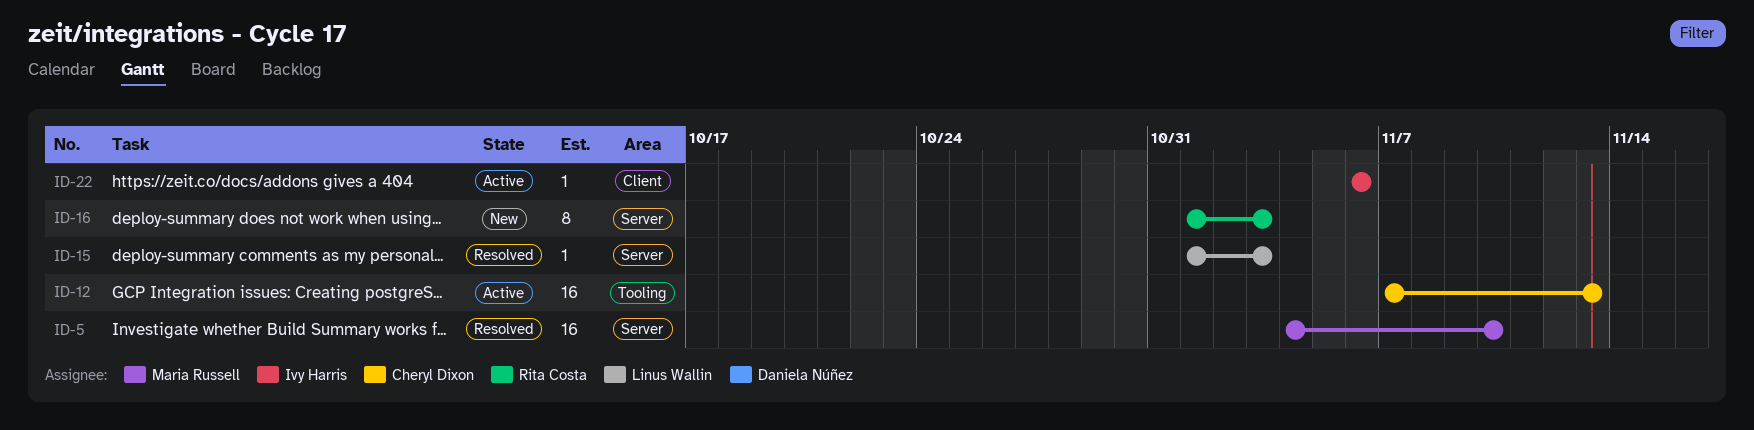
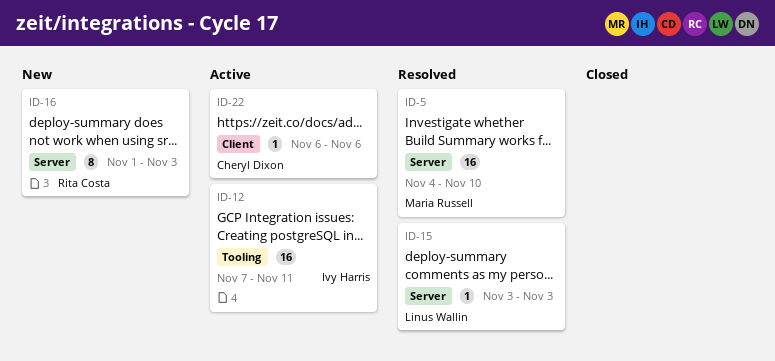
ID-12, owner: Cheryl Dixon -> Ivy Harris
ID-12, due: Nov 13 -> Nov 11
ID-15, start: Nov 1 -> Nov 3
ID-22, owner: Ivy Harris -> Cheryl Dixon

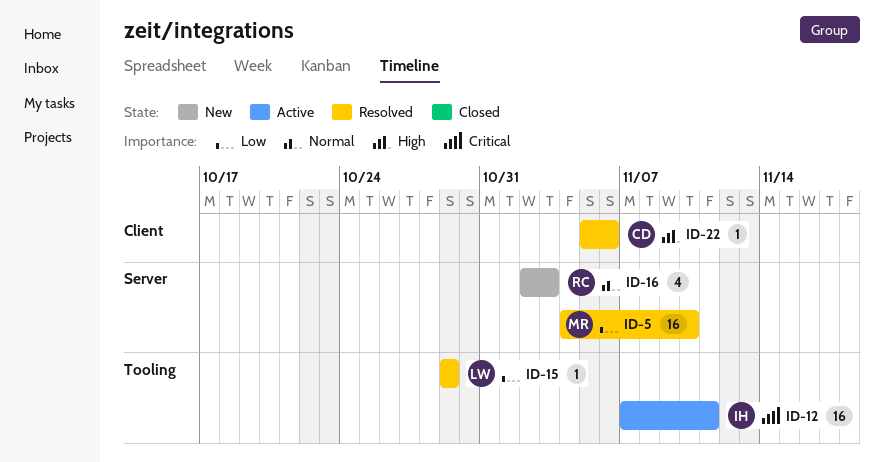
ID-15, label: Server -> Tooling
ID-15, start: Nov 3 -> Oct 29
ID-15, due: Nov 3 -> Oct 29
ID-16, estimate: 8 -> 4
ID-16, start: Nov 1 -> Nov 2
ID-22, status: Active -> Resolved
ID-22, start: Nov 6 -> Nov 5

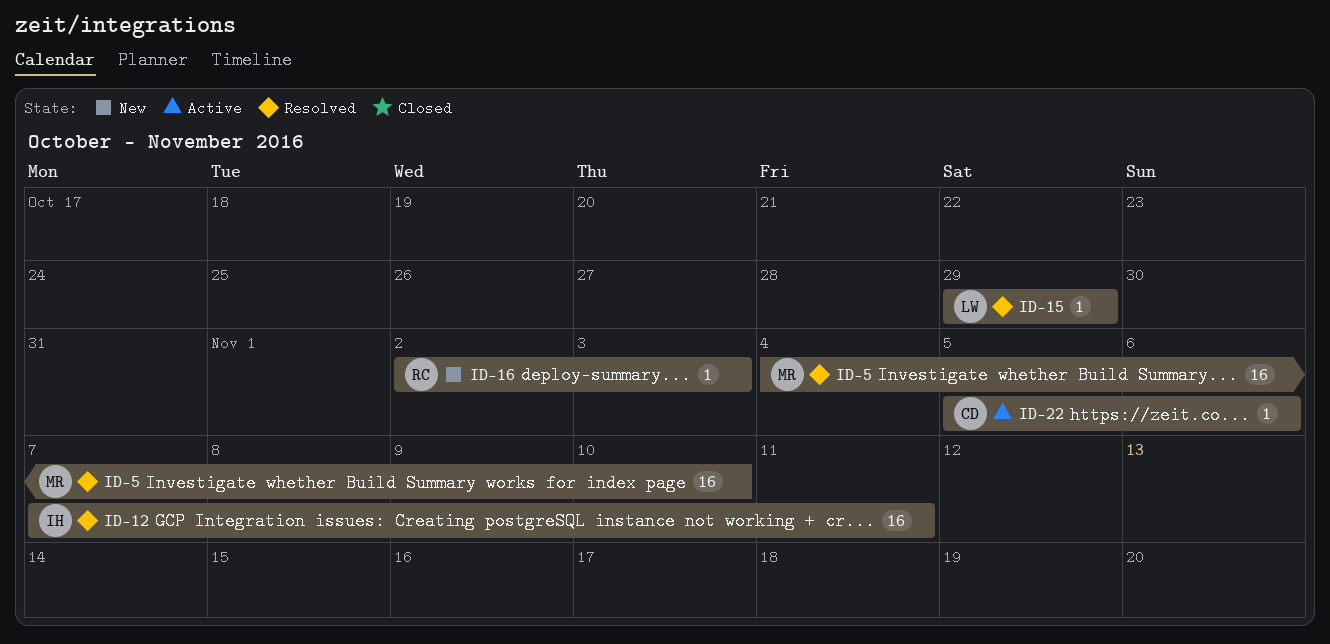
ID-12, status: Active -> Resolved
ID-16, estimate: 4 -> 1
ID-22, status: Resolved -> Active

